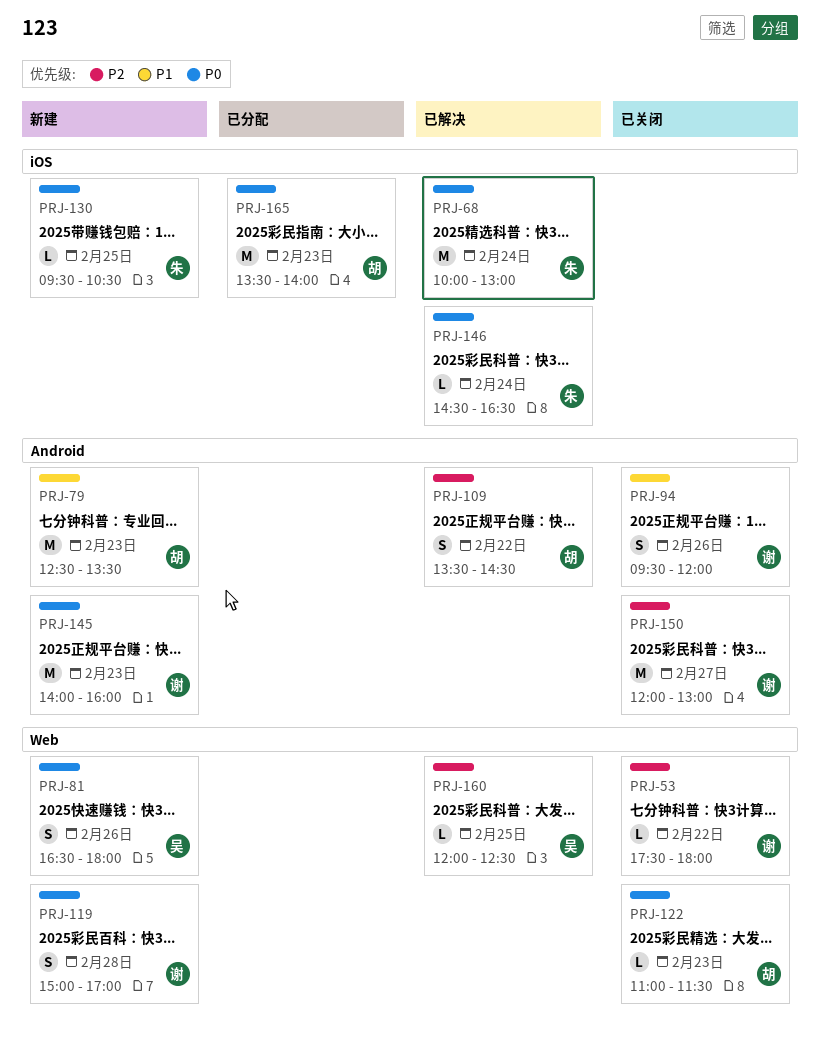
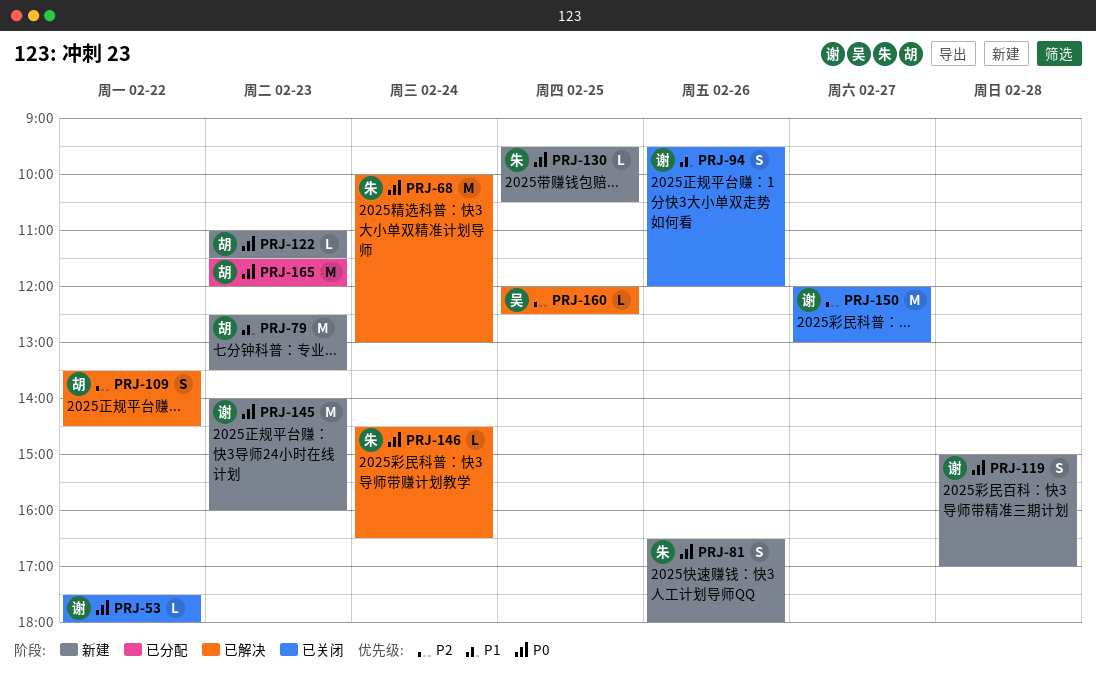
PRJ-53, priority: P2 -> P0
PRJ-81, owner: 吴 -> 朱
PRJ-122, status: 已关闭 -> 新建
PRJ-165, begins: 13:30 -> 11:30
PRJ-165, ends: 14:00 -> 12:00

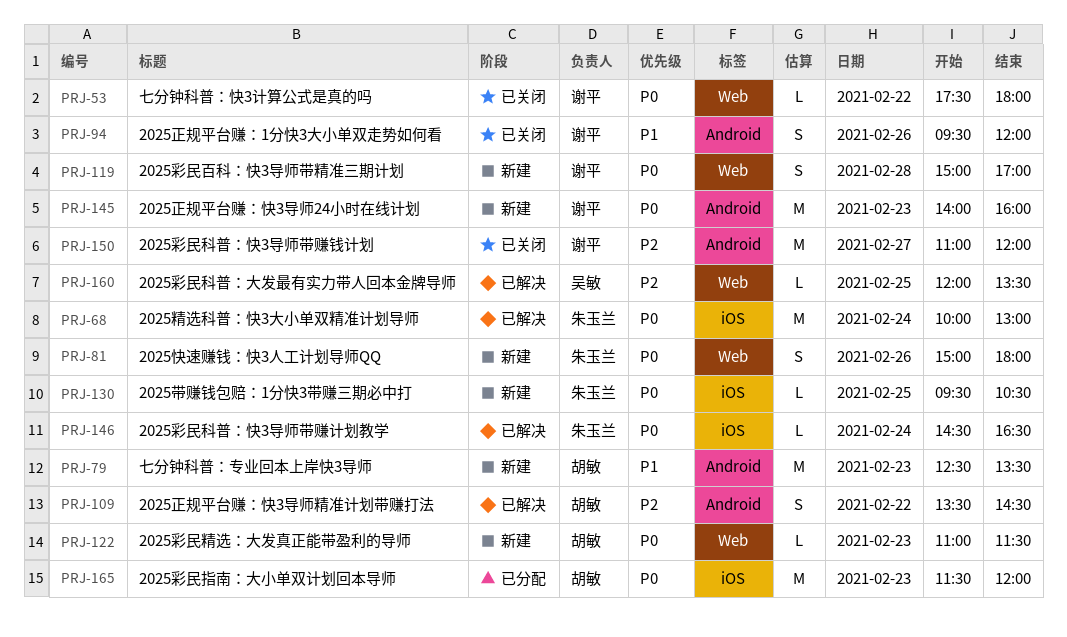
PRJ-81, begins: 16:30 -> 15:00
PRJ-150, begins: 12:00 -> 11:00
PRJ-150, ends: 13:00 -> 12:00
PRJ-160, ends: 12:30 -> 13:30

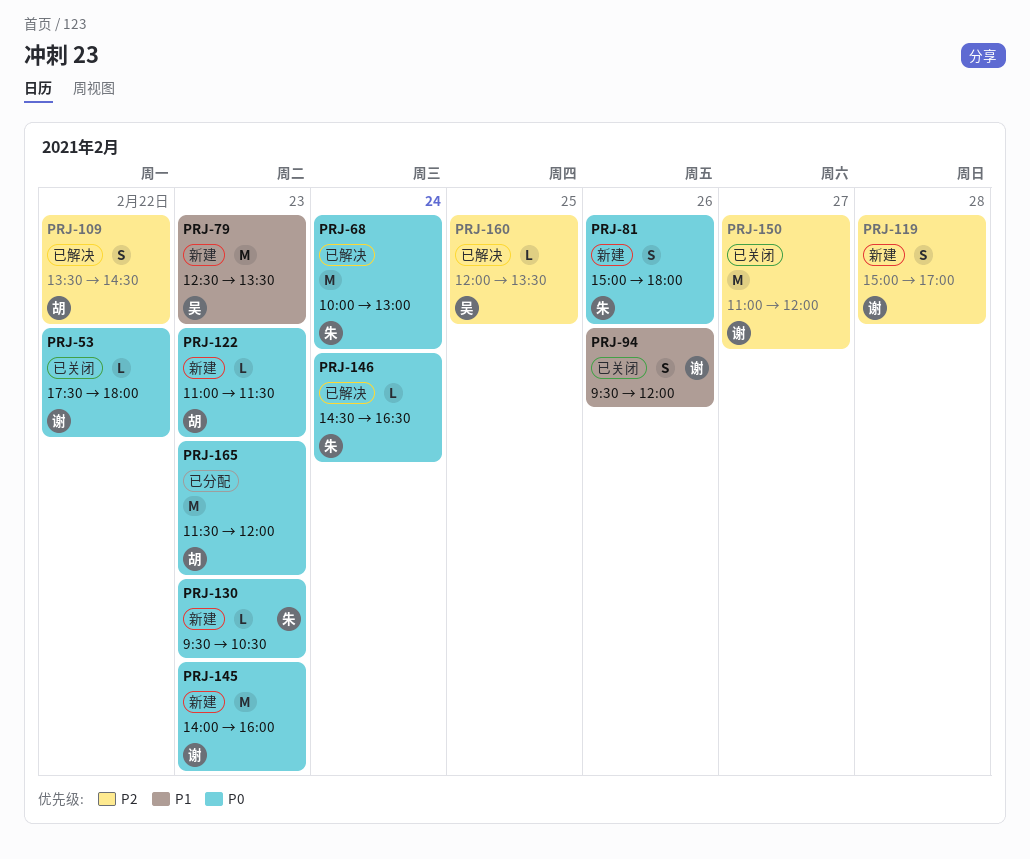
PRJ-79, owner: 胡敏 -> 吴敏
PRJ-119, priority: P0 -> P2
PRJ-130, day: Feb 25 -> Feb 23

